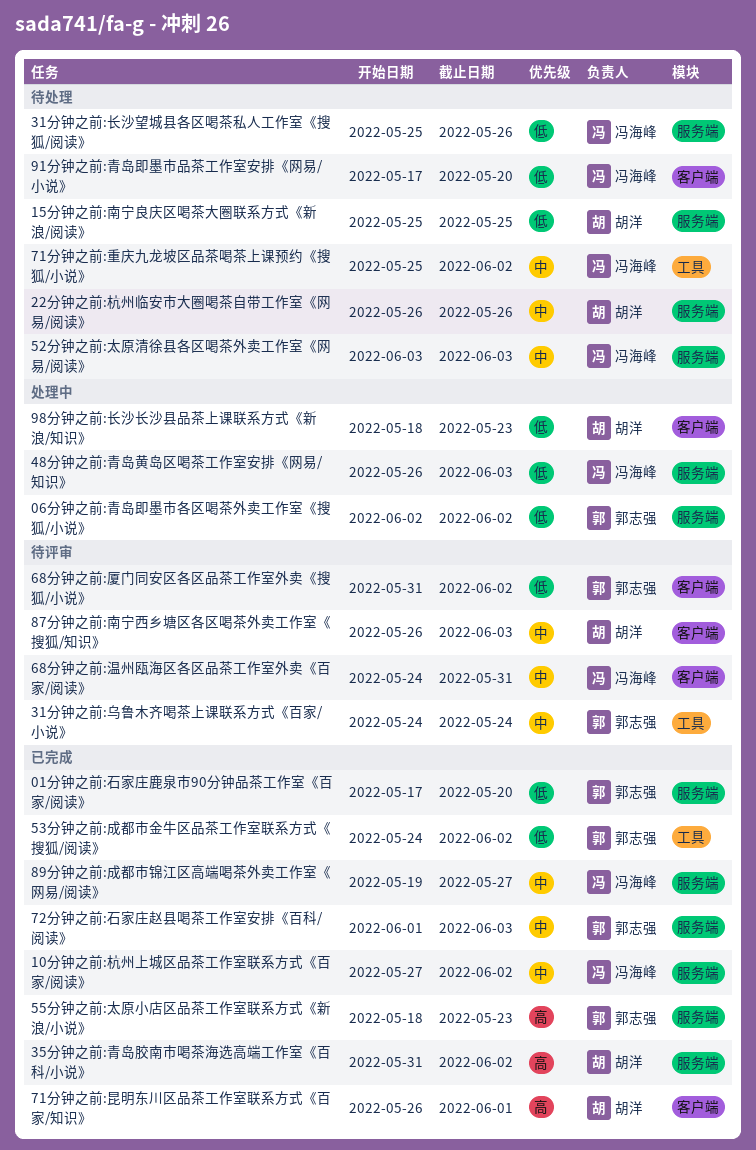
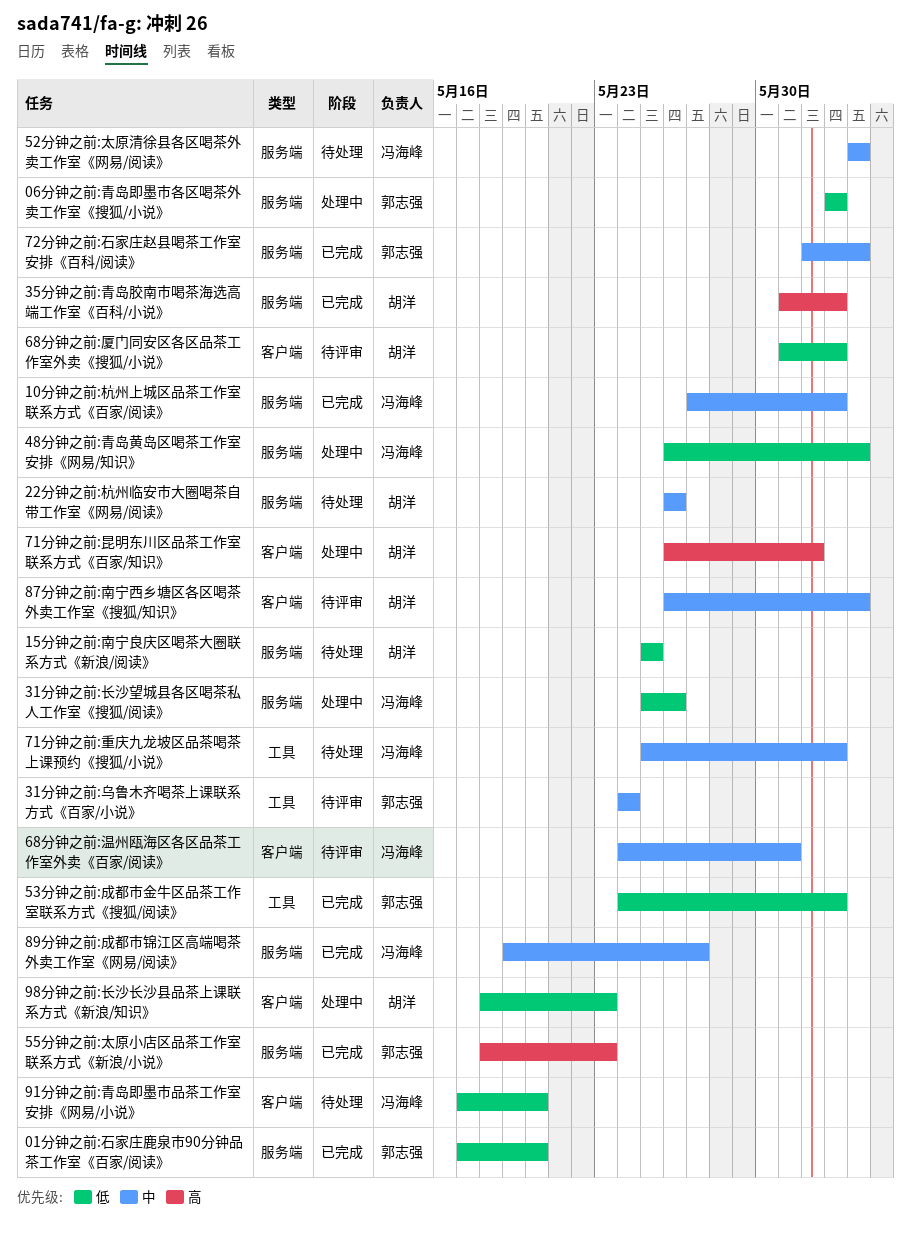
31分钟之前:长沙望城县各区喝茶私人工作室《搜狐/阅读》, status: 待处理 -> 处理中
68分钟之前:厦门同安区各区品茶工作室外卖《搜狐/小说》, owner: 郭志强 -> 胡洋
71分钟之前:昆明东川区品茶工作室联系方式《百家/知识》, status: 已完成 -> 处理中

